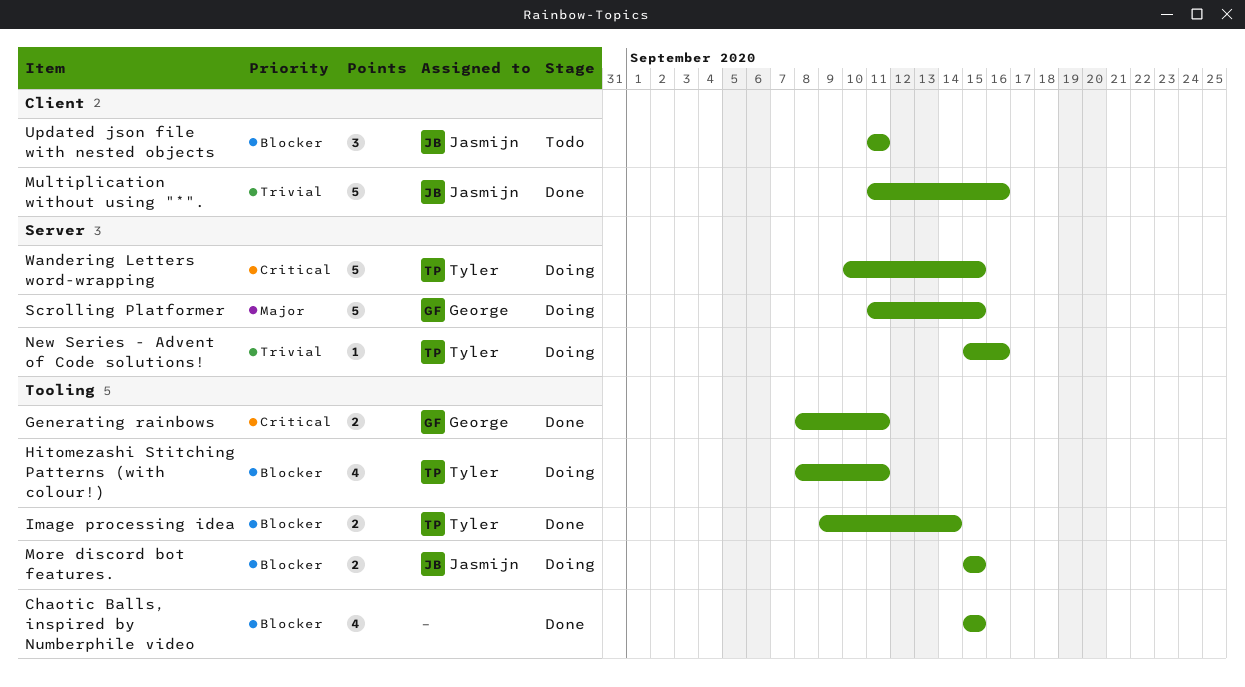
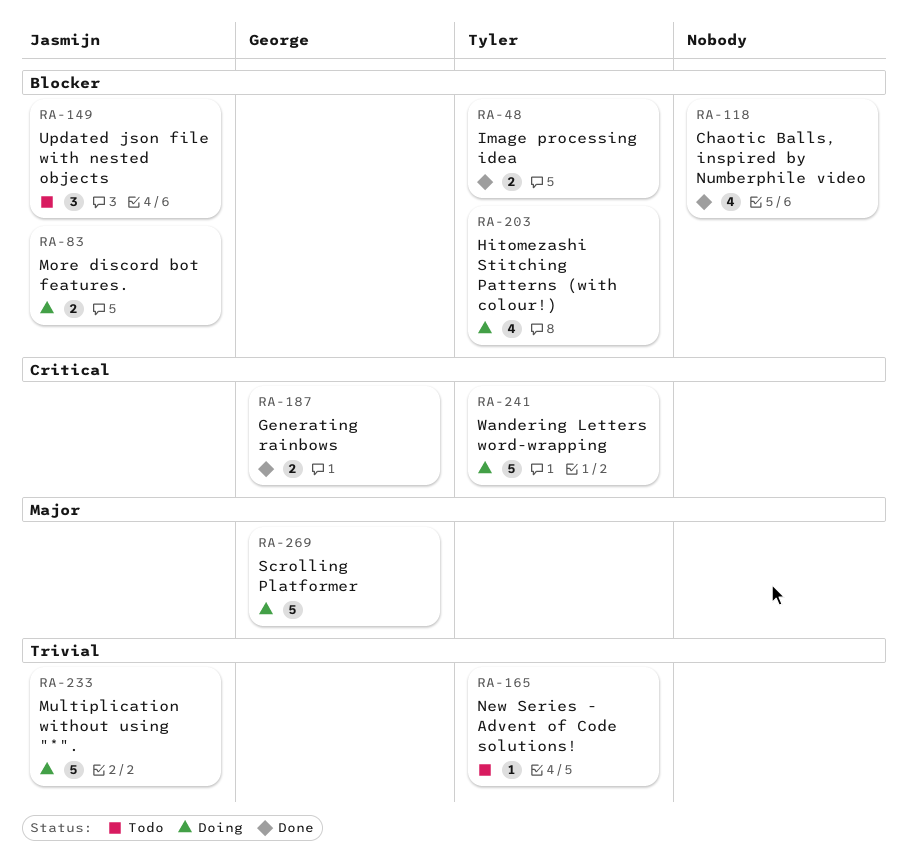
Multiplication without using "*"., status: Done -> Doing
New Series - Advent of Code solutions!, status: Doing -> Todo

